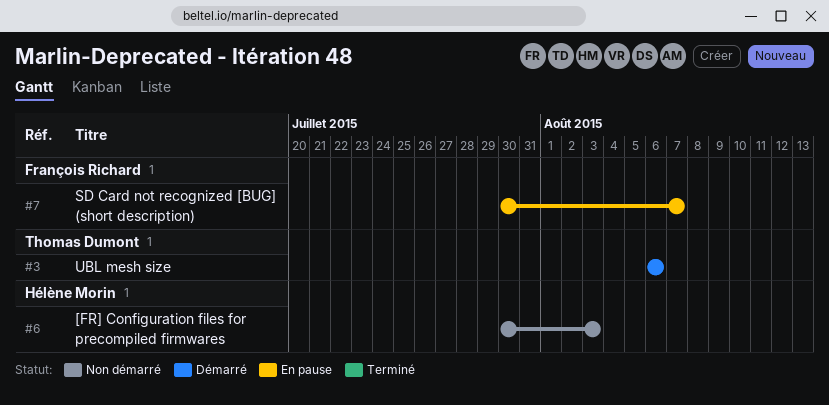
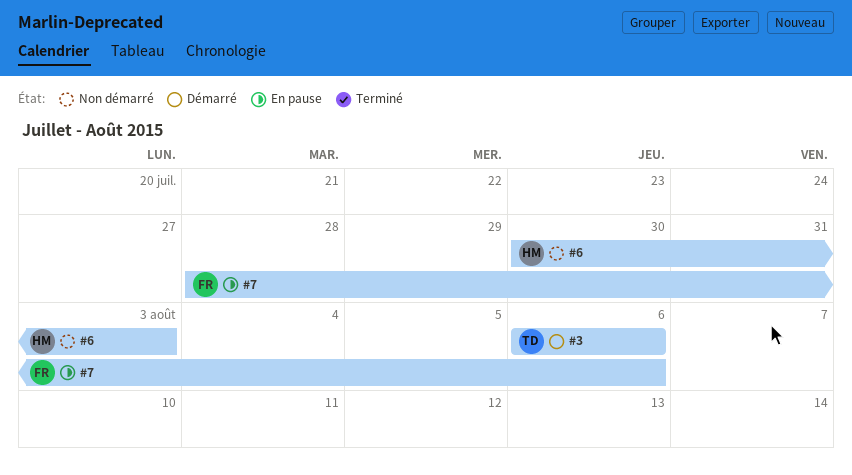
#7, start: Jul 30 -> Jul 28
#7, due: Aug 7 -> Aug 6

